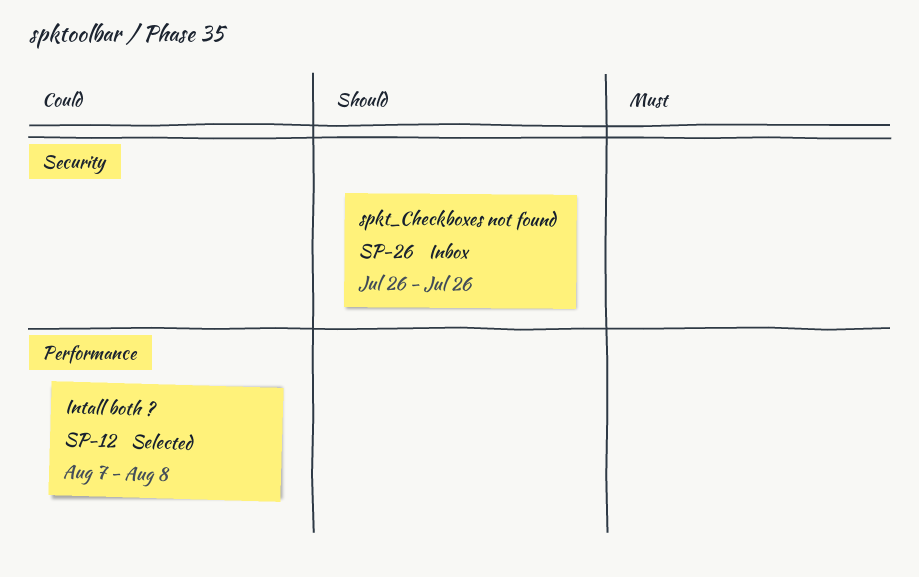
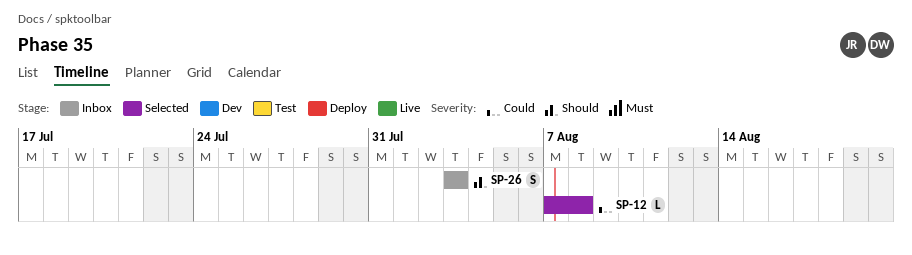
SP-26, start: Jul 26 -> Aug 3
SP-26, due: Jul 26 -> Aug 3

